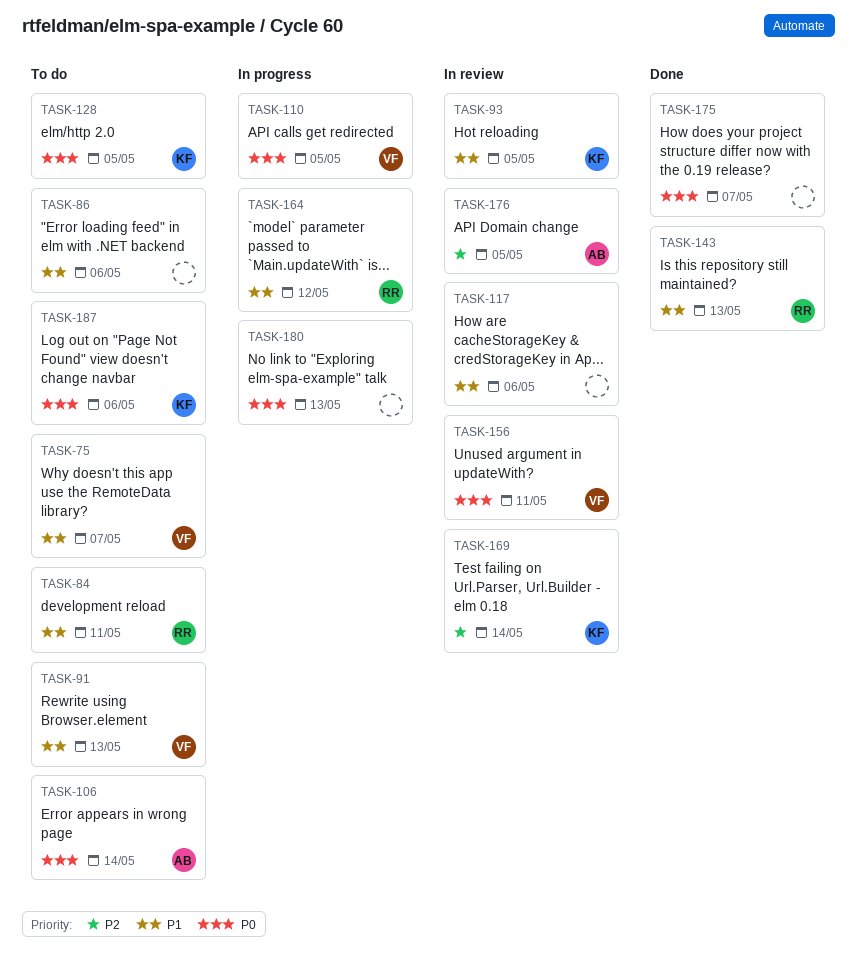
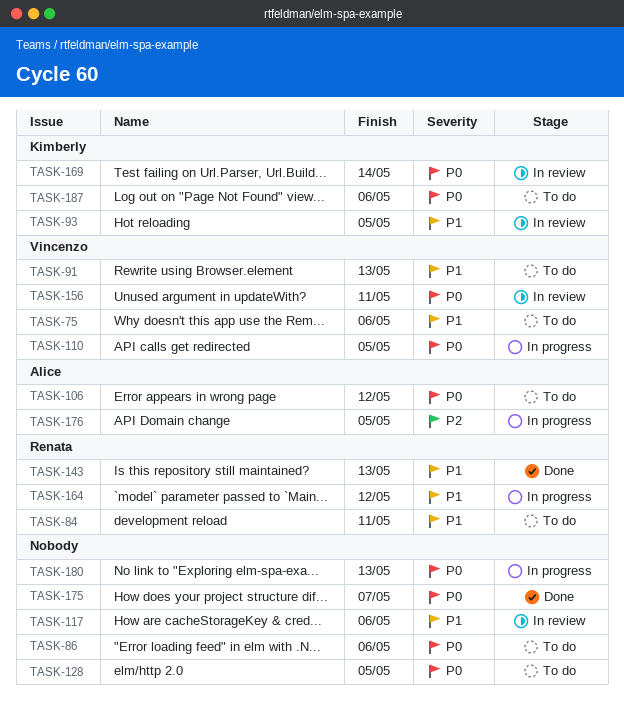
TASK-75, due: May 7 -> May 6
TASK-86, priority: P1 -> P0
TASK-106, due: May 14 -> May 12
TASK-128, owner: Kimberly -> none
TASK-169, priority: P2 -> P0
TASK-176, status: In review -> In progress

